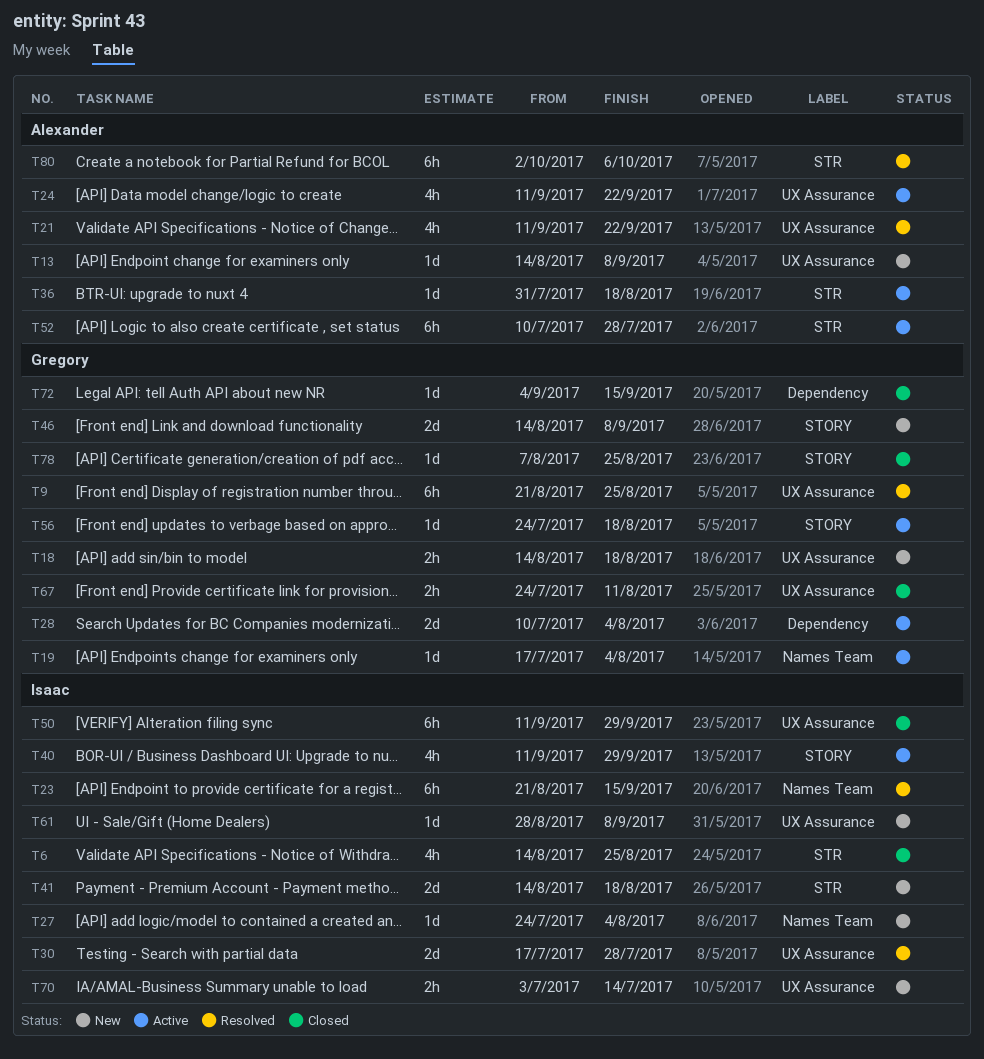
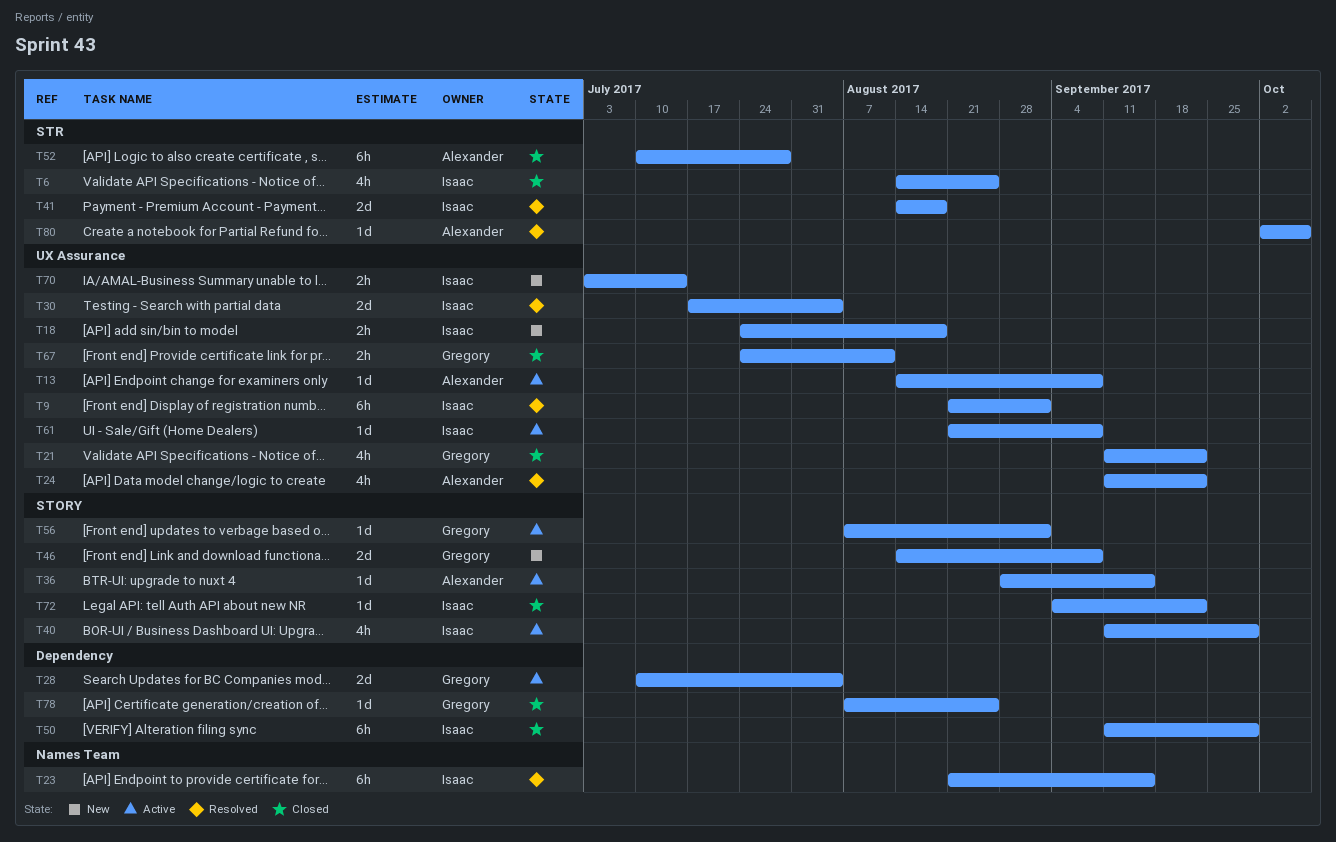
T9, owner: Gregory -> Isaac
T9, due: Aug 25 -> Sep 1
T13, status: New -> Active
T18, owner: Gregory -> Isaac
T18, start: Aug 14 -> Jul 24
T19: present -> none
T21, status: Resolved -> Closed
T21, owner: Alexander -> Gregory
T24, status: Active -> Resolved
T27: present -> none
T30, due: Jul 28 -> Aug 4
T36, label: STR -> STORY
T36, start: Jul 31 -> Aug 28
T36, due: Aug 18 -> Sep 15
T41, status: New -> Resolved
T50, label: UX Assurance -> Dependency
T52, status: Active -> Closed
T56, start: Jul 24 -> Aug 7
T56, due: Aug 18 -> Sep 1
T61, status: New -> Active
T61, start: Aug 28 -> Aug 21
T72, owner: Gregory -> Isaac
T72, label: Dependency -> STORY
T72, due: Sep 15 -> Sep 22
T78, label: STORY -> Dependency
T80, estimate: 6h -> 1d

